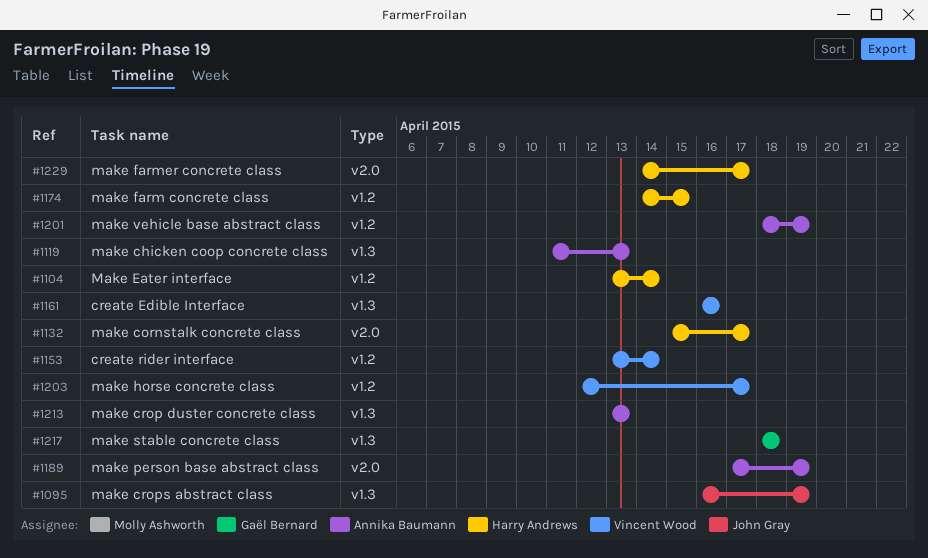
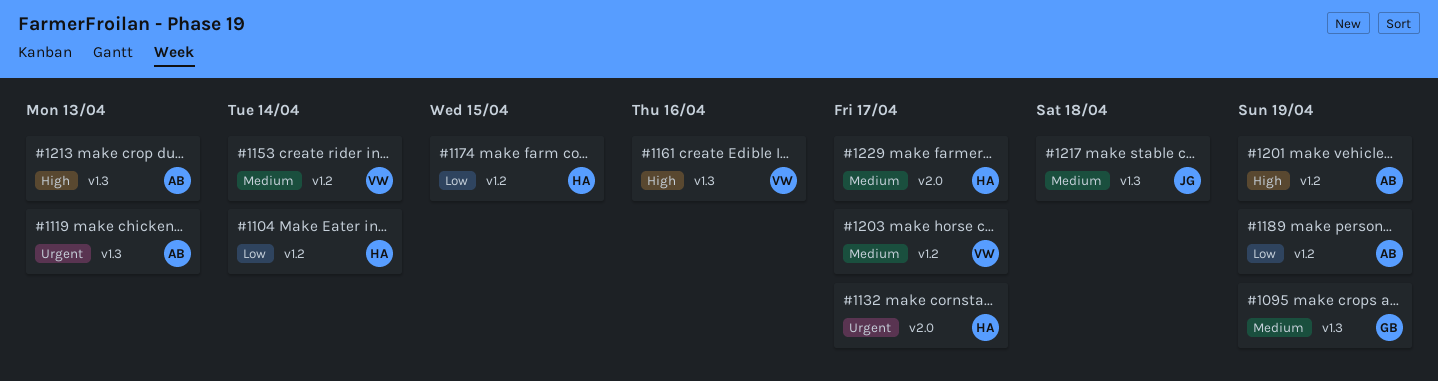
#1095, owner: John Gray -> Gaël Bernard
#1189, label: v2.0 -> v1.2
#1217, owner: Gaël Bernard -> John Gray

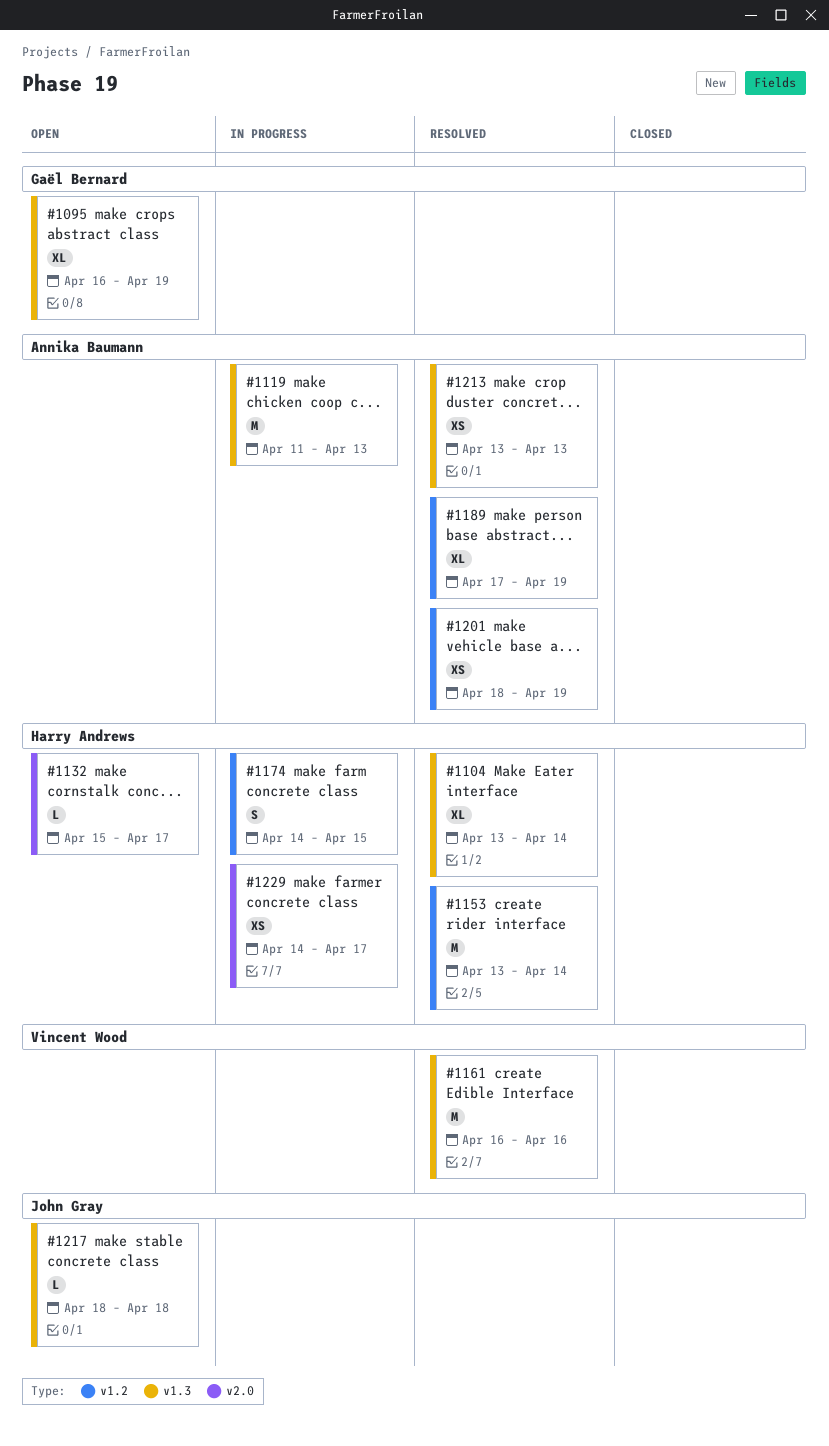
#1104, label: v1.2 -> v1.3
#1153, owner: Vincent Wood -> Harry Andrews
#1203: present -> none

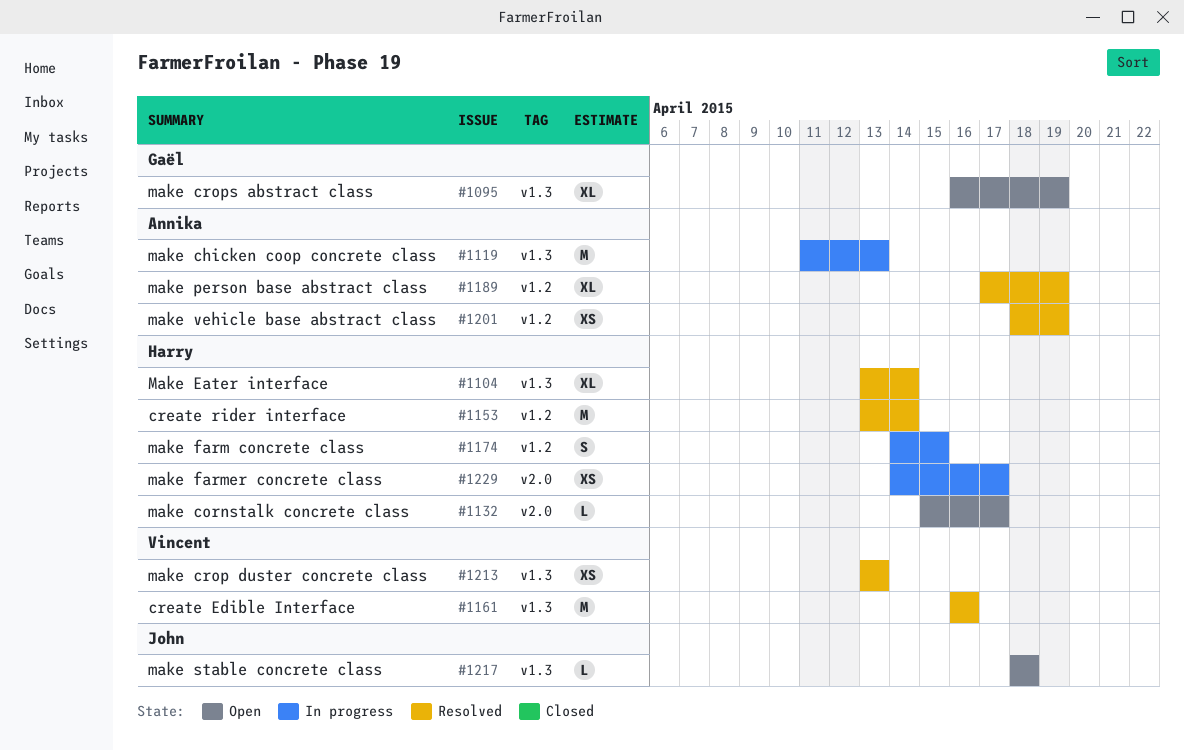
#1213, owner: Annika Baumann -> Vincent Wood

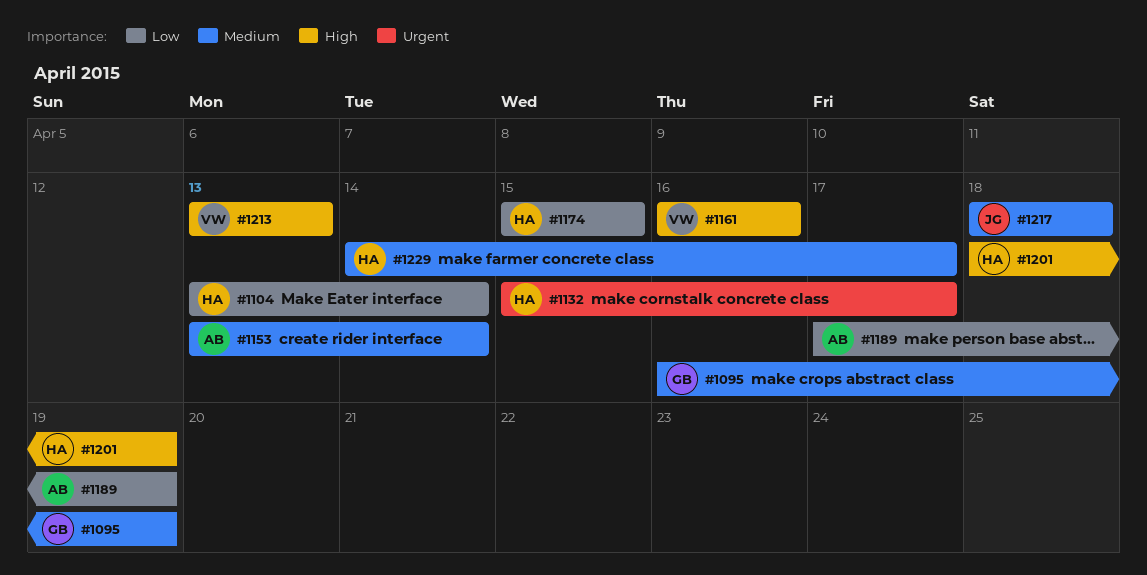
#1119: present -> none
#1153, owner: Harry -> Annika
#1174, start: Apr 14 -> Apr 15
#1201, owner: Annika -> Harry

